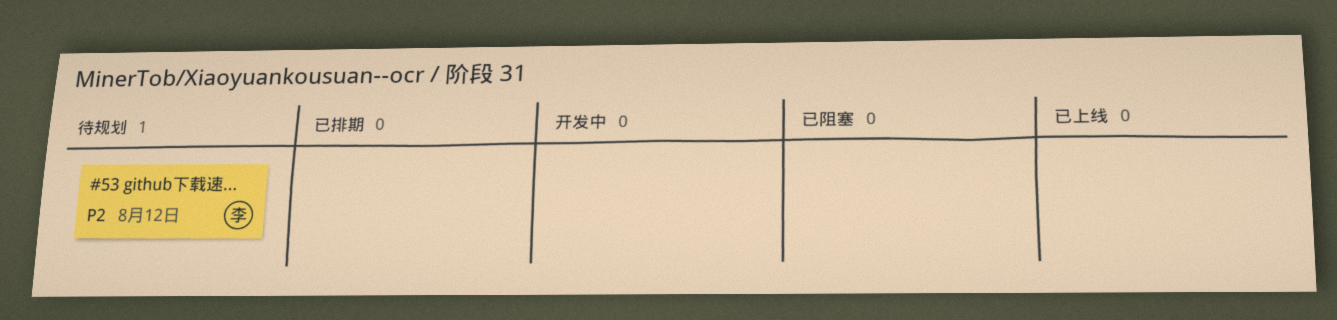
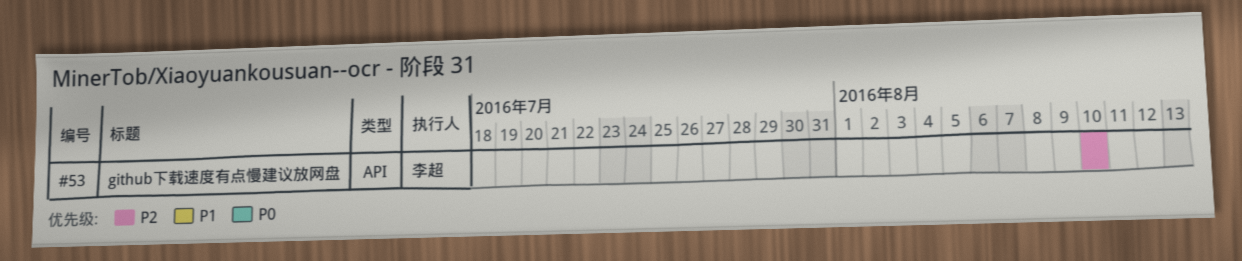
#53, due: Aug 12 -> Aug 10

